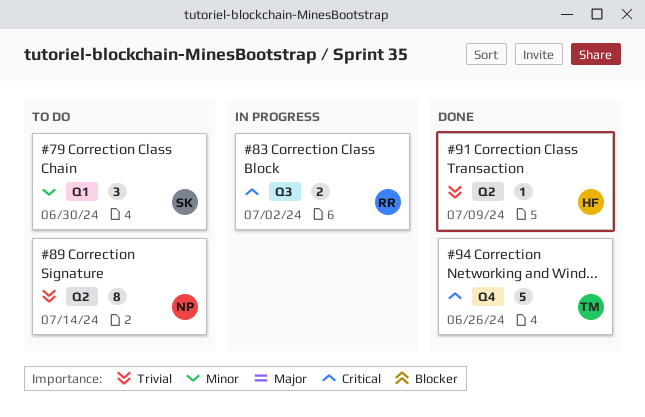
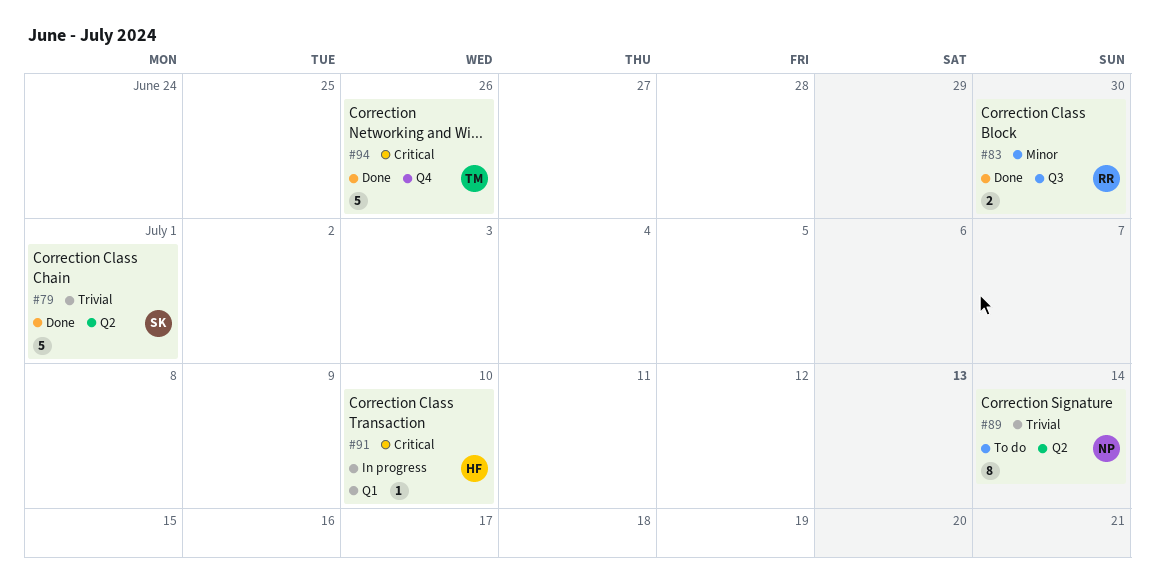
#79, status: To do -> Done
#79, priority: Minor -> Trivial
#79, label: Q1 -> Q2
#79, estimate: 3 -> 5
#79, due: Jun 30 -> Jul 1
#83, status: In progress -> Done
#83, priority: Critical -> Minor
#83, due: Jul 2 -> Jun 30
#91, status: Done -> In progress
#91, priority: Trivial -> Critical
#91, label: Q2 -> Q1
#91, due: Jul 9 -> Jul 10

